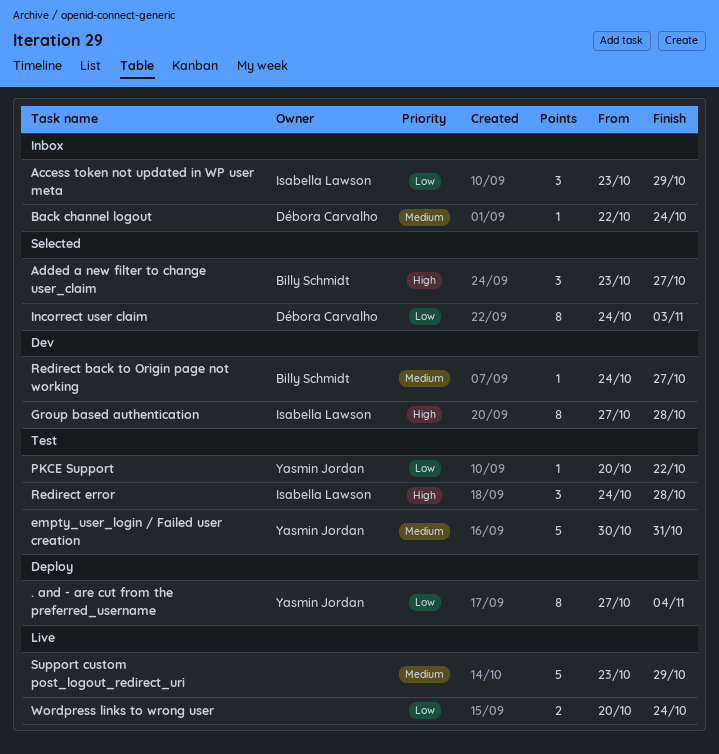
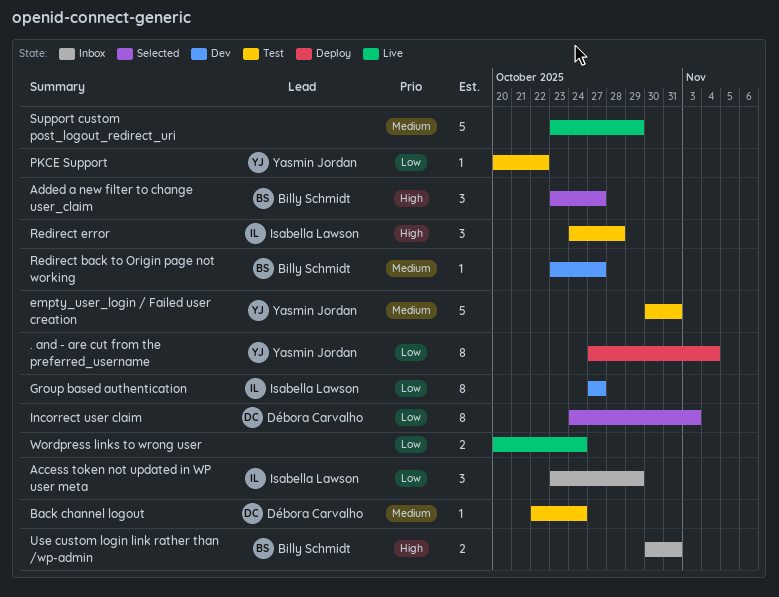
Back channel logout, status: Inbox -> Test
Group based authentication, priority: High -> Low
Group based authentication, due: Oct 28 -> Oct 27
Redirect back to Origin page not working, start: Oct 24 -> Oct 23
Use custom login link rather than /wp-admin: none -> present

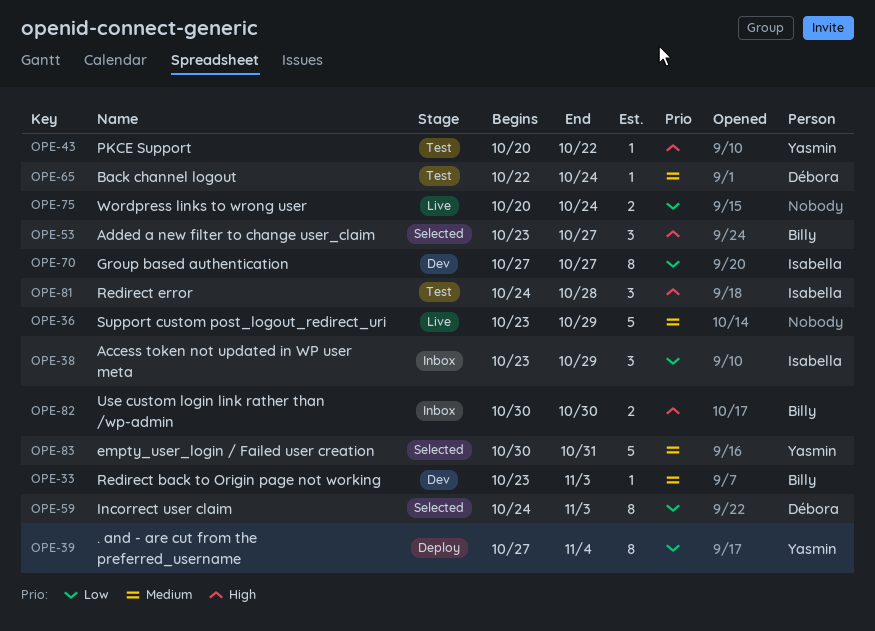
empty_user_login / Failed user creation, status: Test -> Selected
PKCE Support, priority: Low -> High
Redirect back to Origin page not working, due: Oct 27 -> Nov 3
Use custom login link rather than /wp-admin, due: Oct 31 -> Oct 30

